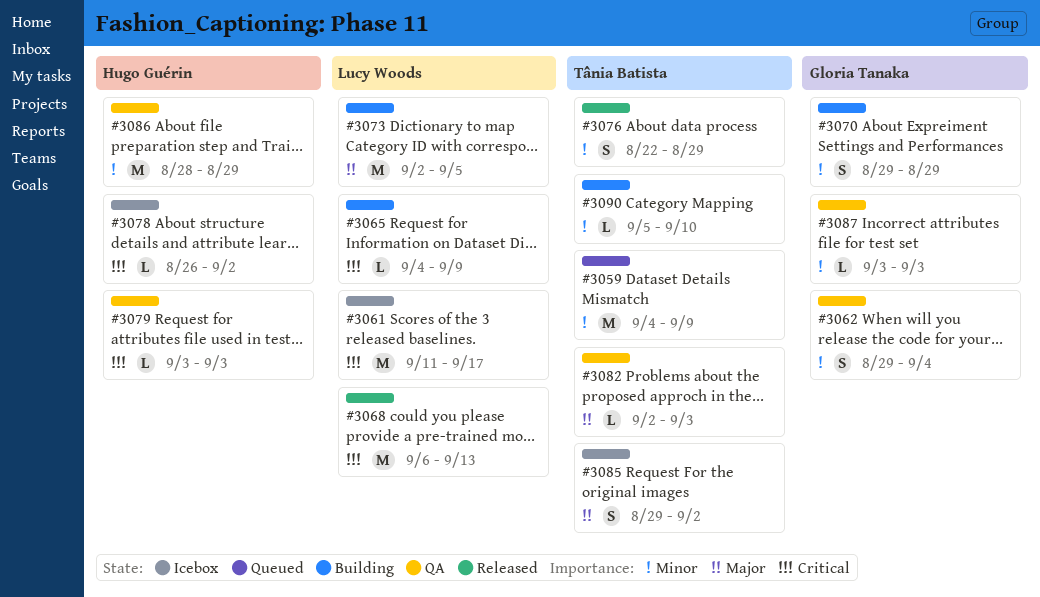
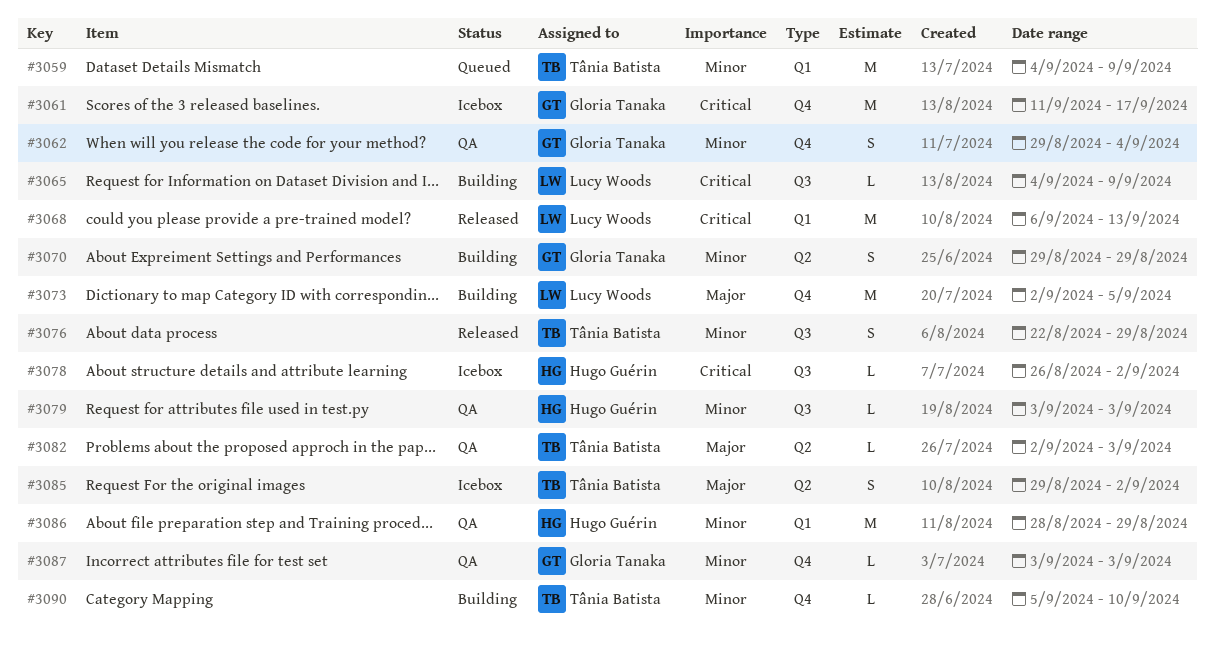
#3061, owner: Lucy Woods -> Gloria Tanaka
#3079, priority: Critical -> Minor

